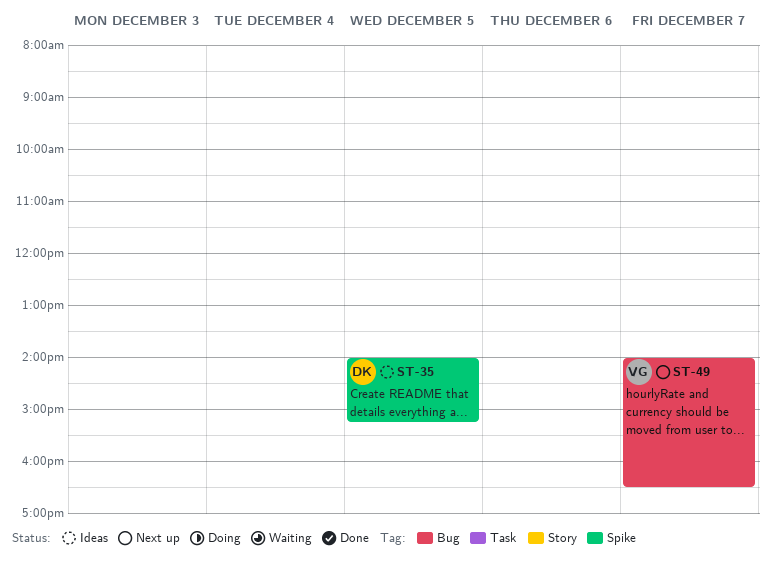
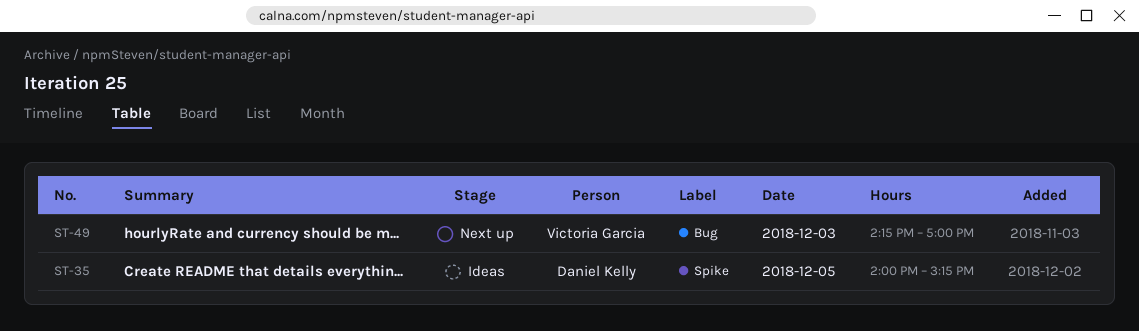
ST-49, day: Dec 7 -> Dec 3
ST-49, begins: 14:00 -> 14:15
ST-49, ends: 16:30 -> 17:00

